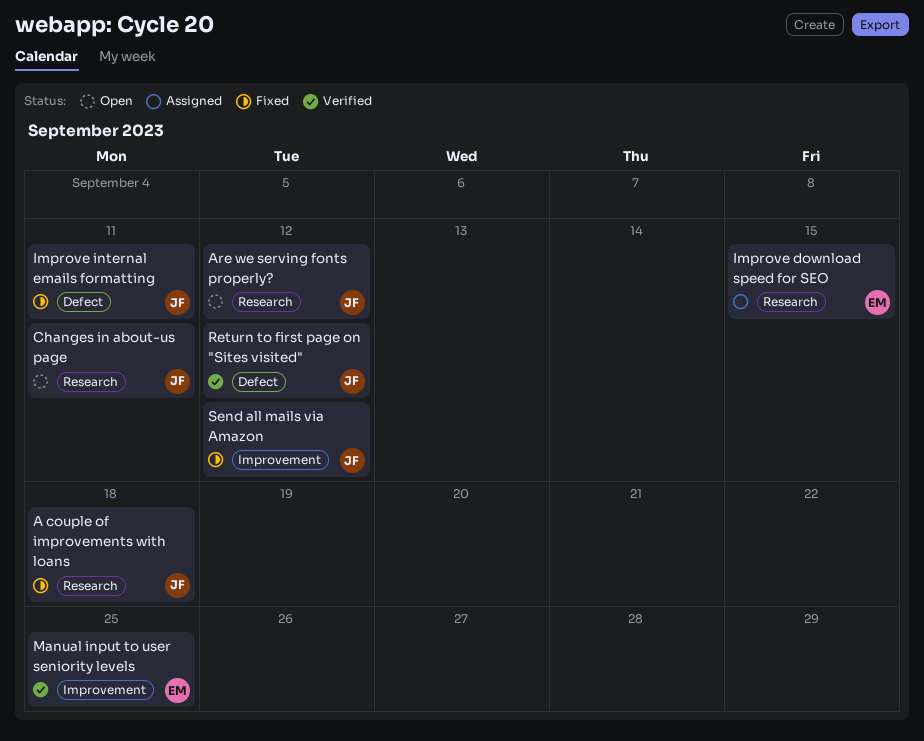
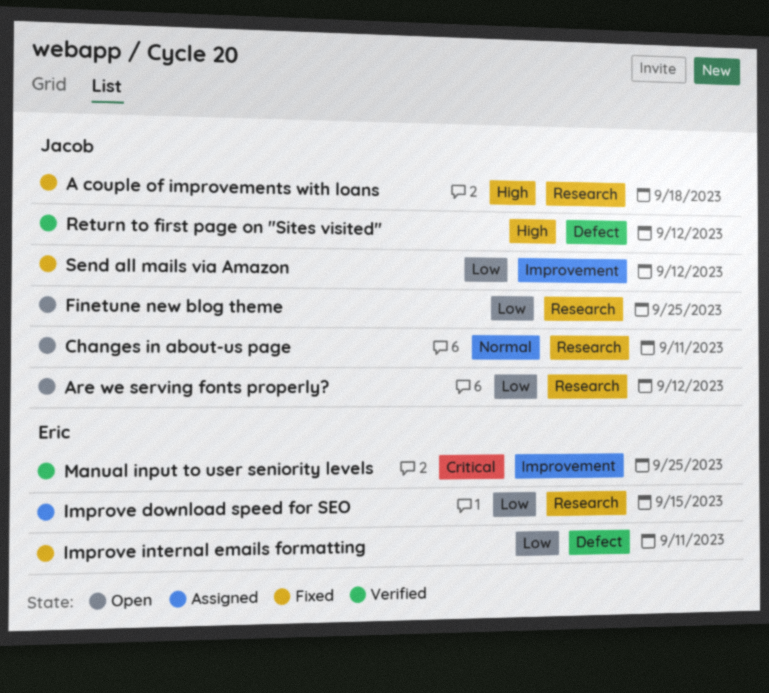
Finetune new blog theme: none -> present
Improve internal emails formatting, owner: Jacob -> Eric

